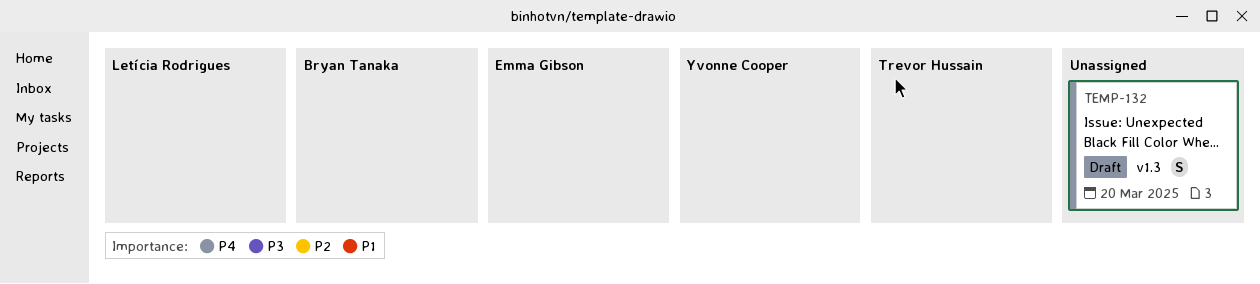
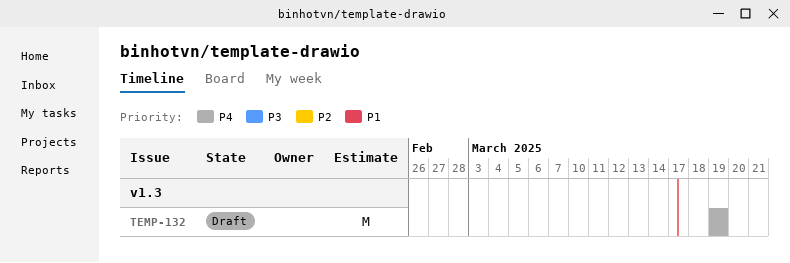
TEMP-132, estimate: S -> M
TEMP-132, due: Mar 20 -> Mar 19

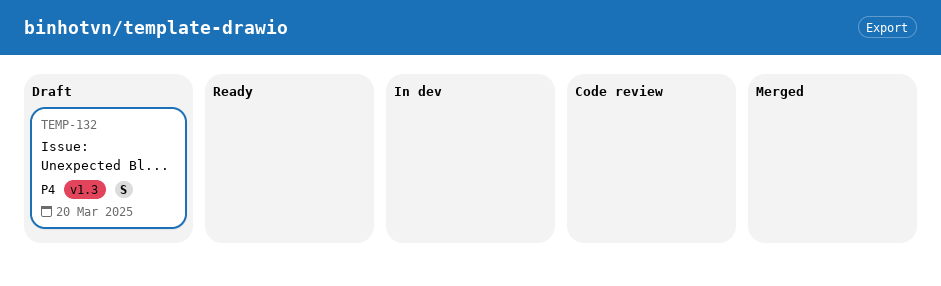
TEMP-132, estimate: M -> S
TEMP-132, due: Mar 19 -> Mar 20

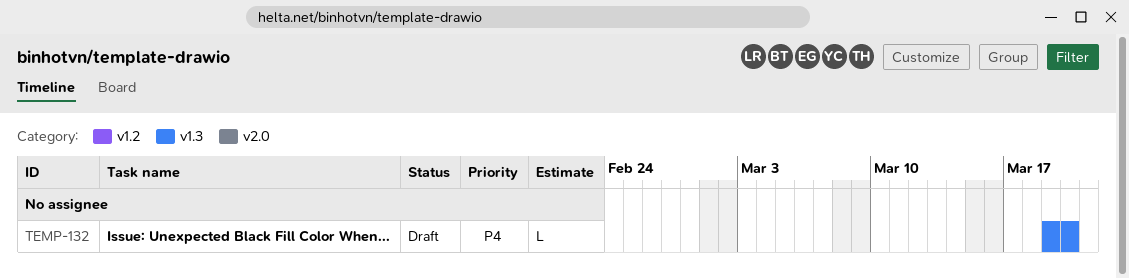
TEMP-132, estimate: S -> L

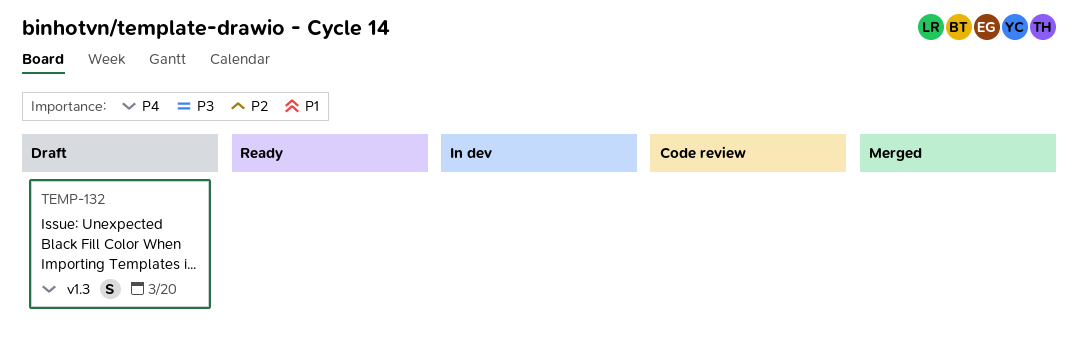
TEMP-132, estimate: L -> S

